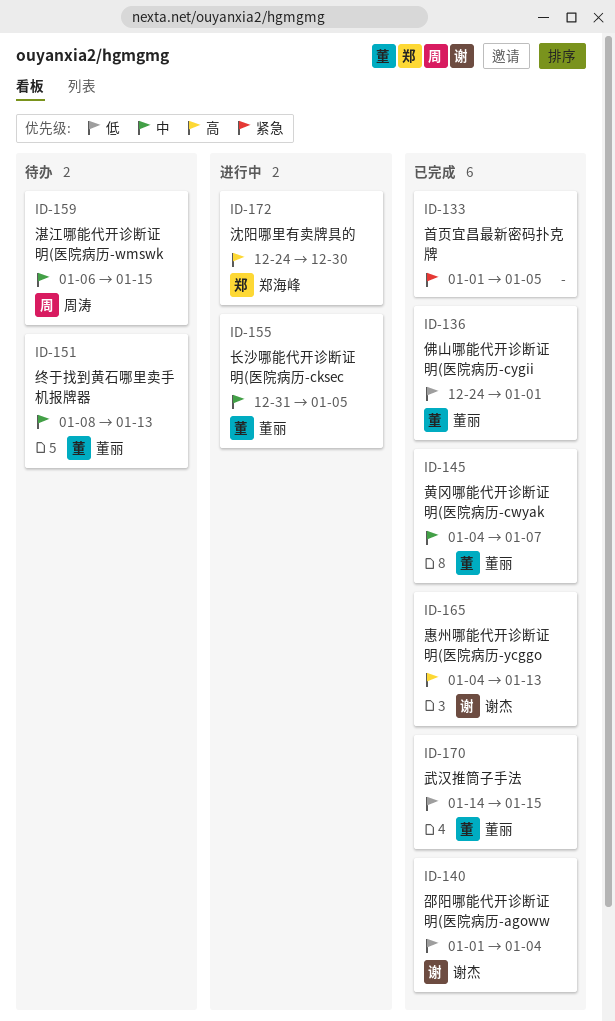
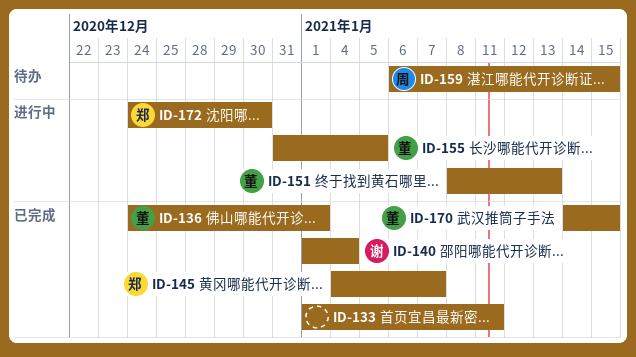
ID-133, due: Jan 5 -> Jan 11
ID-145, owner: 董丽 -> 郑海峰
ID-151, status: 待办 -> 进行中
ID-165: present -> none

